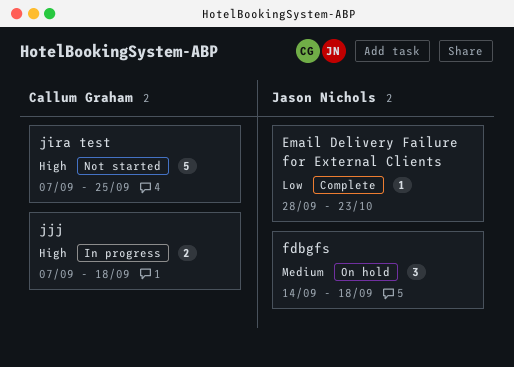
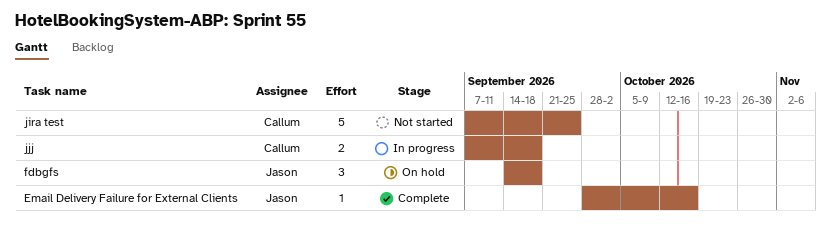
Email Delivery Failure for External Clients, due: Oct 23 -> Oct 16

